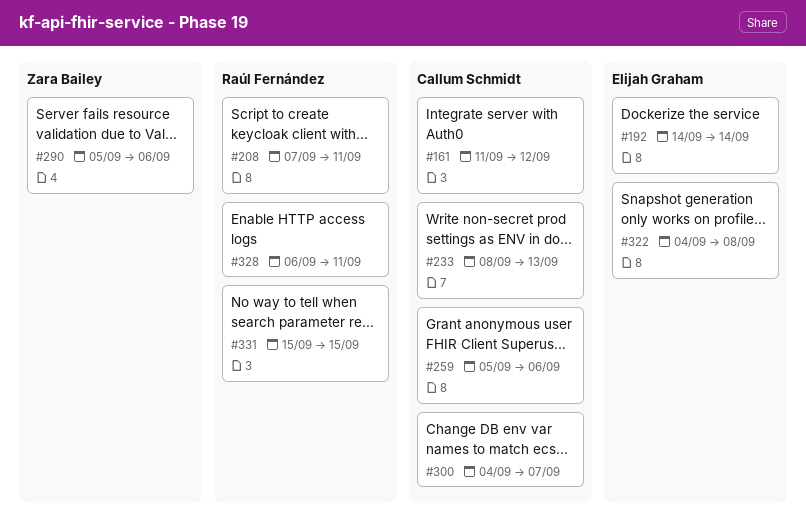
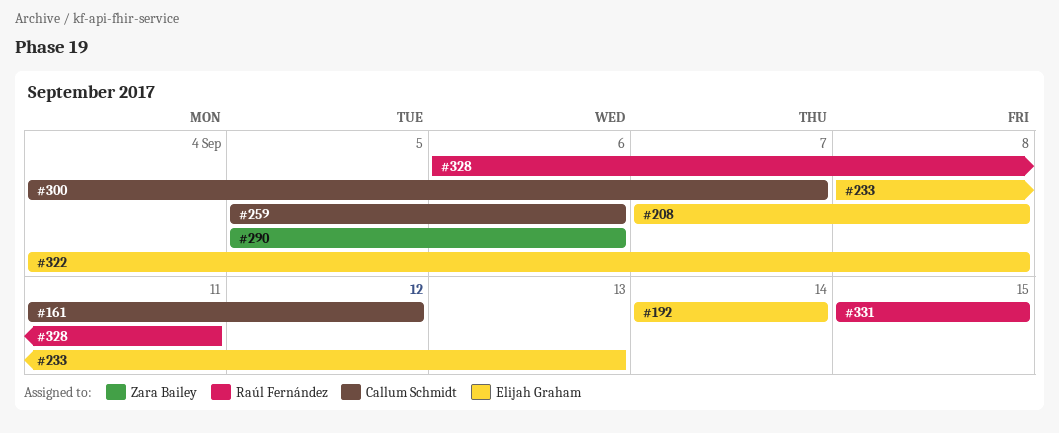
#208, owner: Raúl Fernández -> Elijah Graham
#208, due: Sep 11 -> Sep 8
#233, owner: Callum Schmidt -> Elijah Graham

